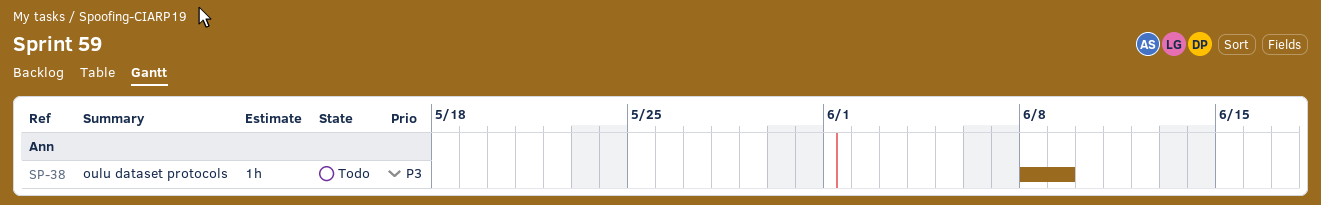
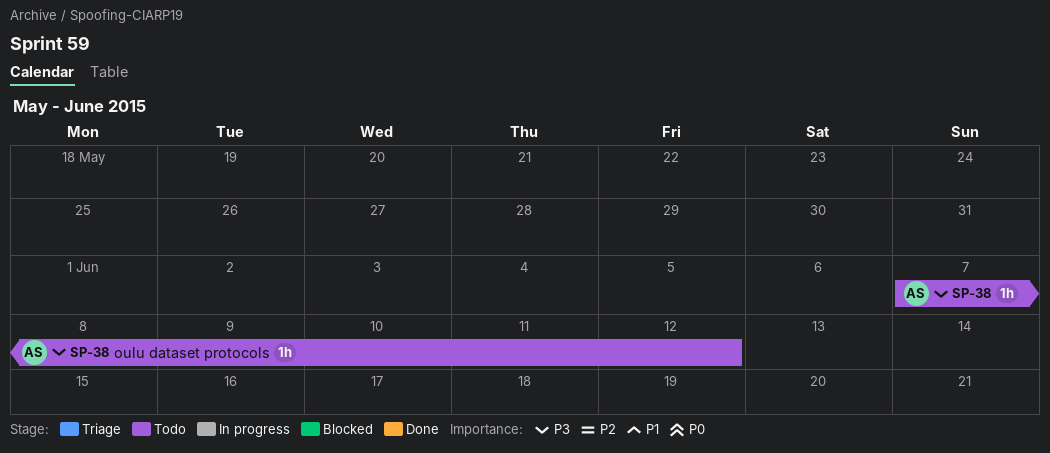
SP-38, start: Jun 8 -> Jun 7
SP-38, due: Jun 9 -> Jun 12

